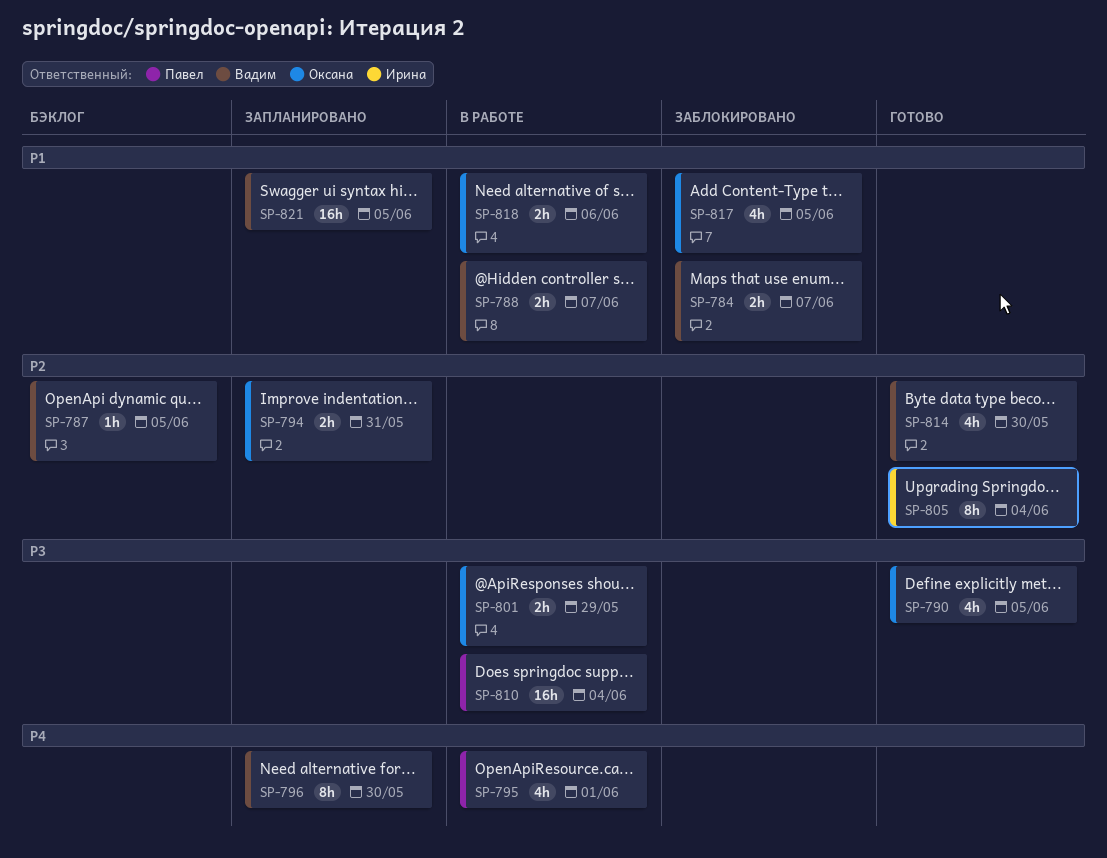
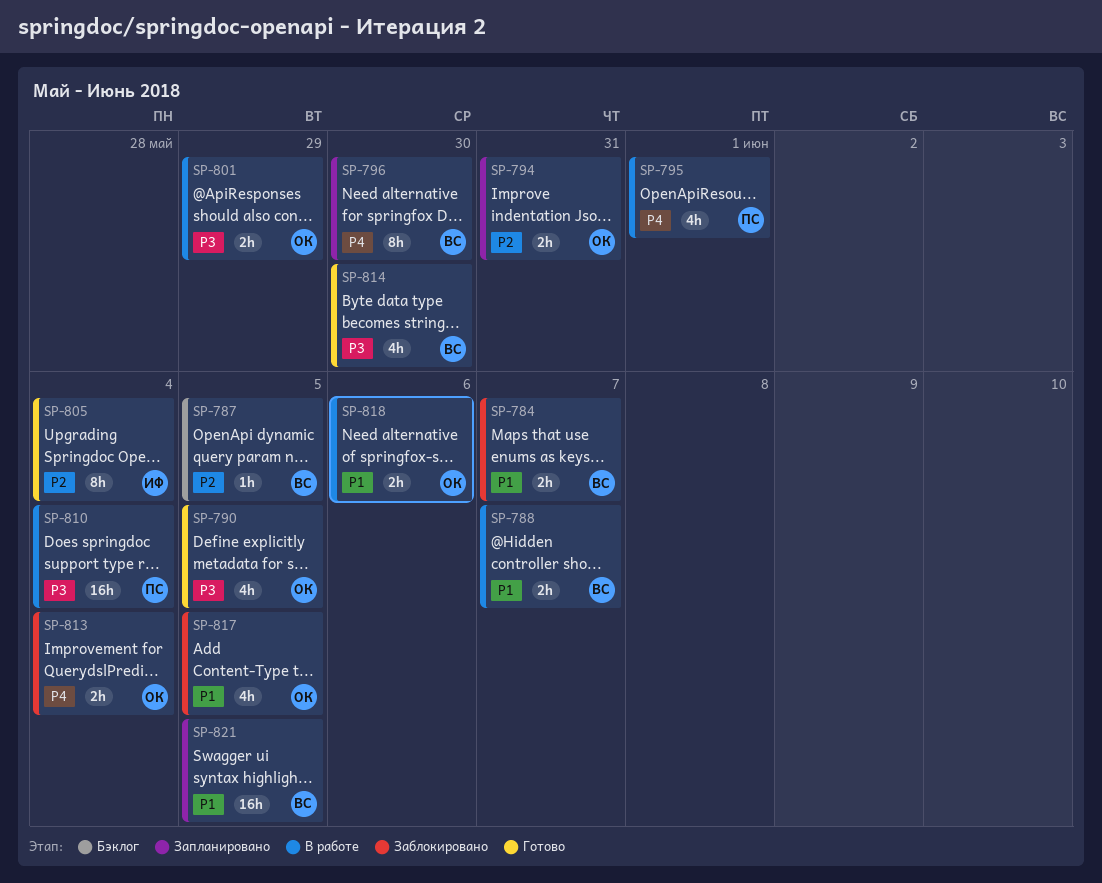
SP-813: none -> present
SP-814, priority: P2 -> P3

